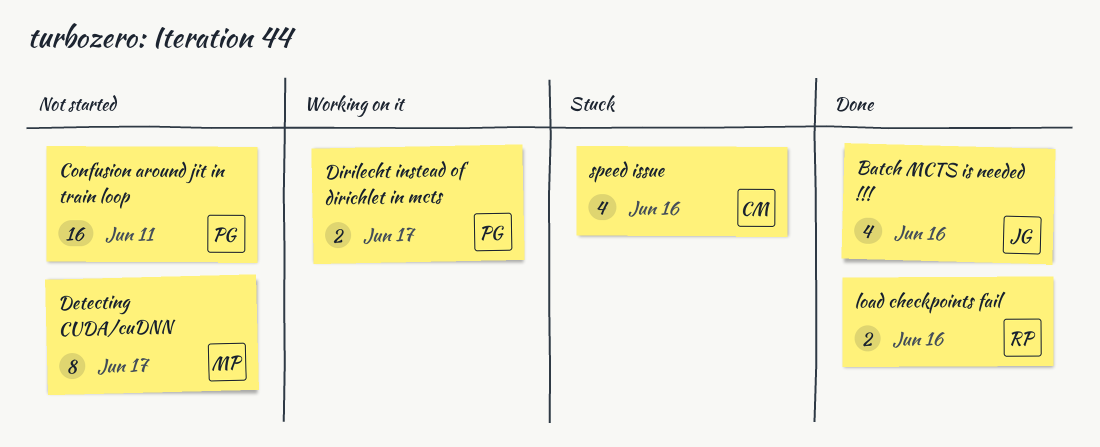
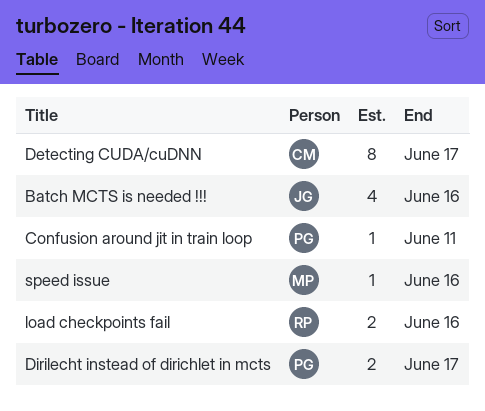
Confusion around jit in train loop, estimate: 16 -> 1
Detecting CUDA/cuDNN, owner: MP -> CM
speed issue, owner: CM -> MP
speed issue, estimate: 4 -> 1

